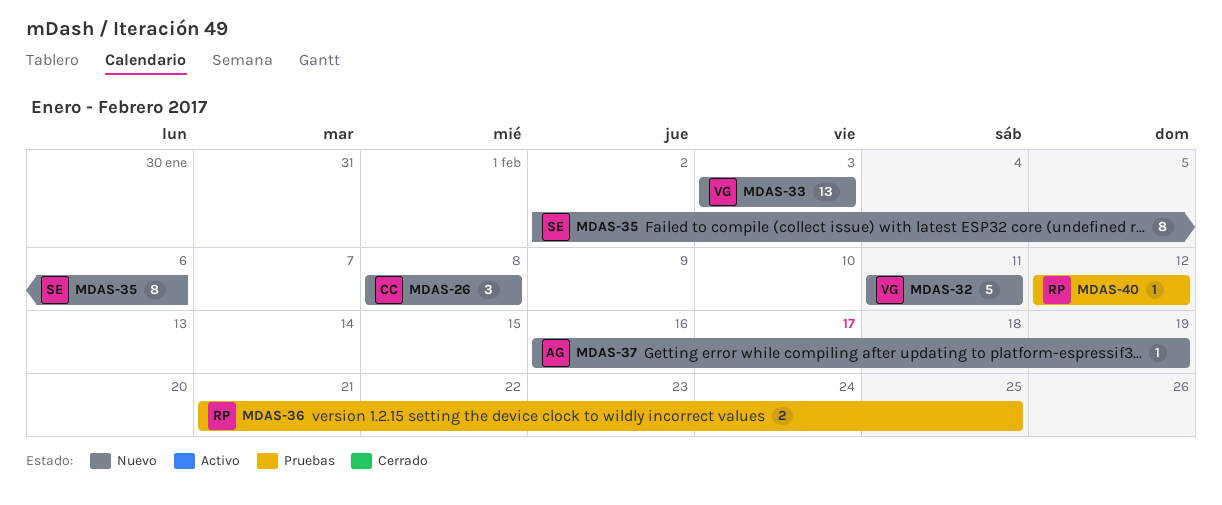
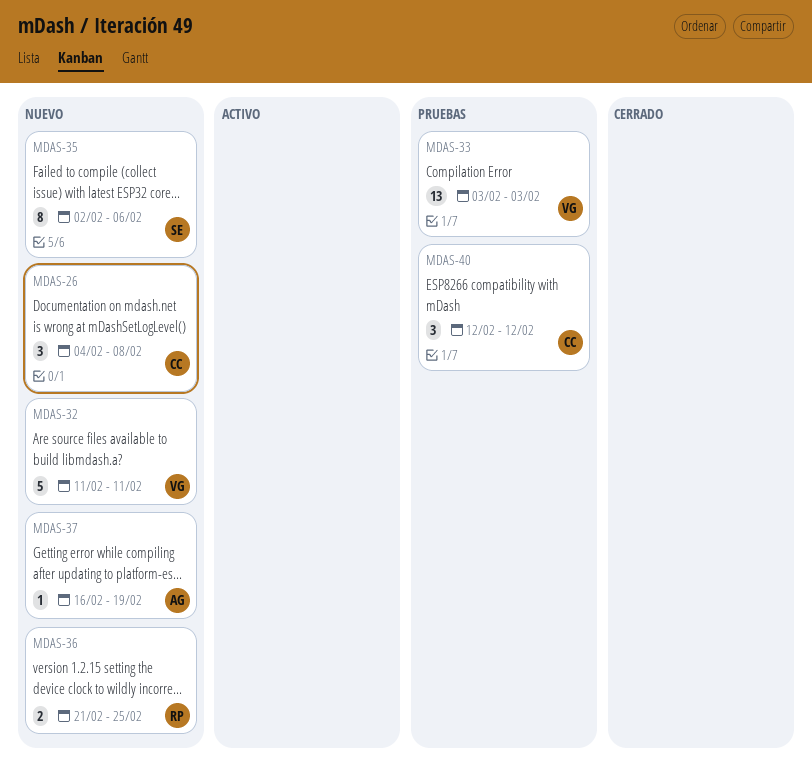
MDAS-26, start: Feb 8 -> Feb 4
MDAS-33, status: Nuevo -> Pruebas
MDAS-36, status: Pruebas -> Nuevo
MDAS-40, owner: RP -> CC
MDAS-40, estimate: 1 -> 3

